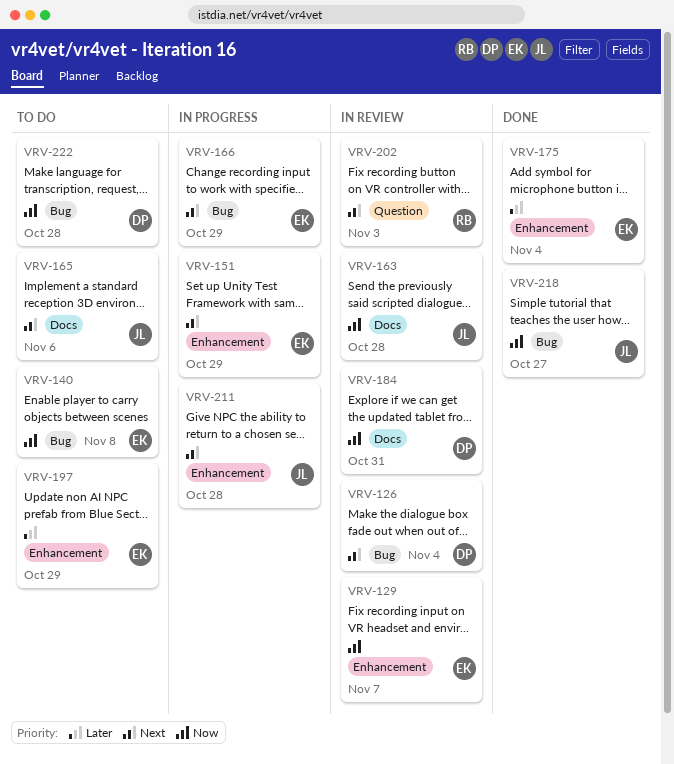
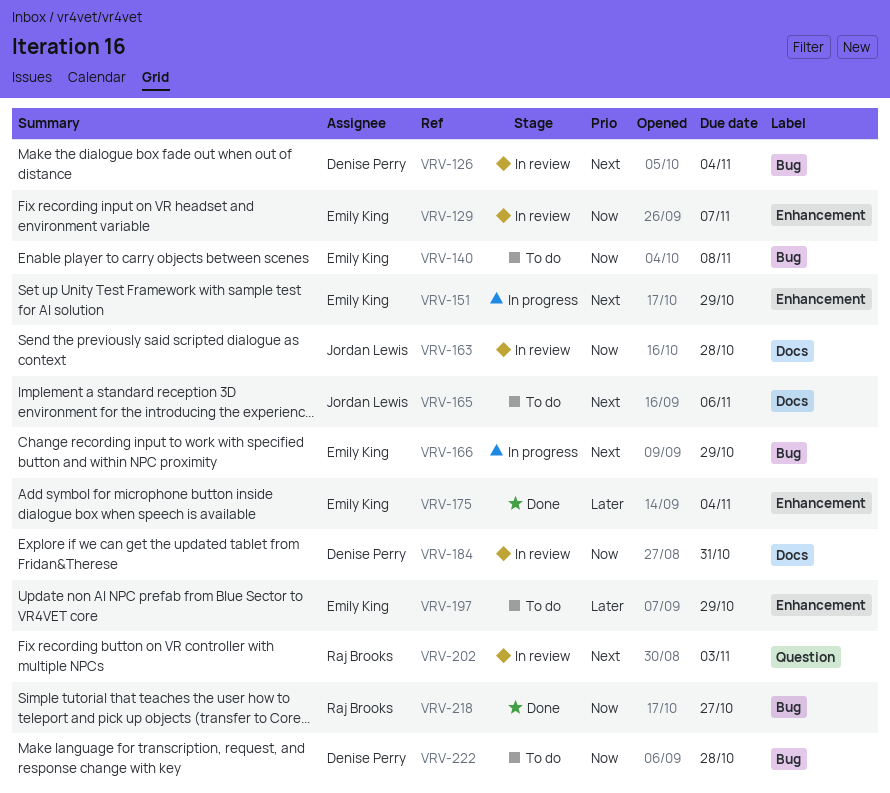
VRV-211: present -> none
VRV-218, owner: Jordan Lewis -> Raj Brooks

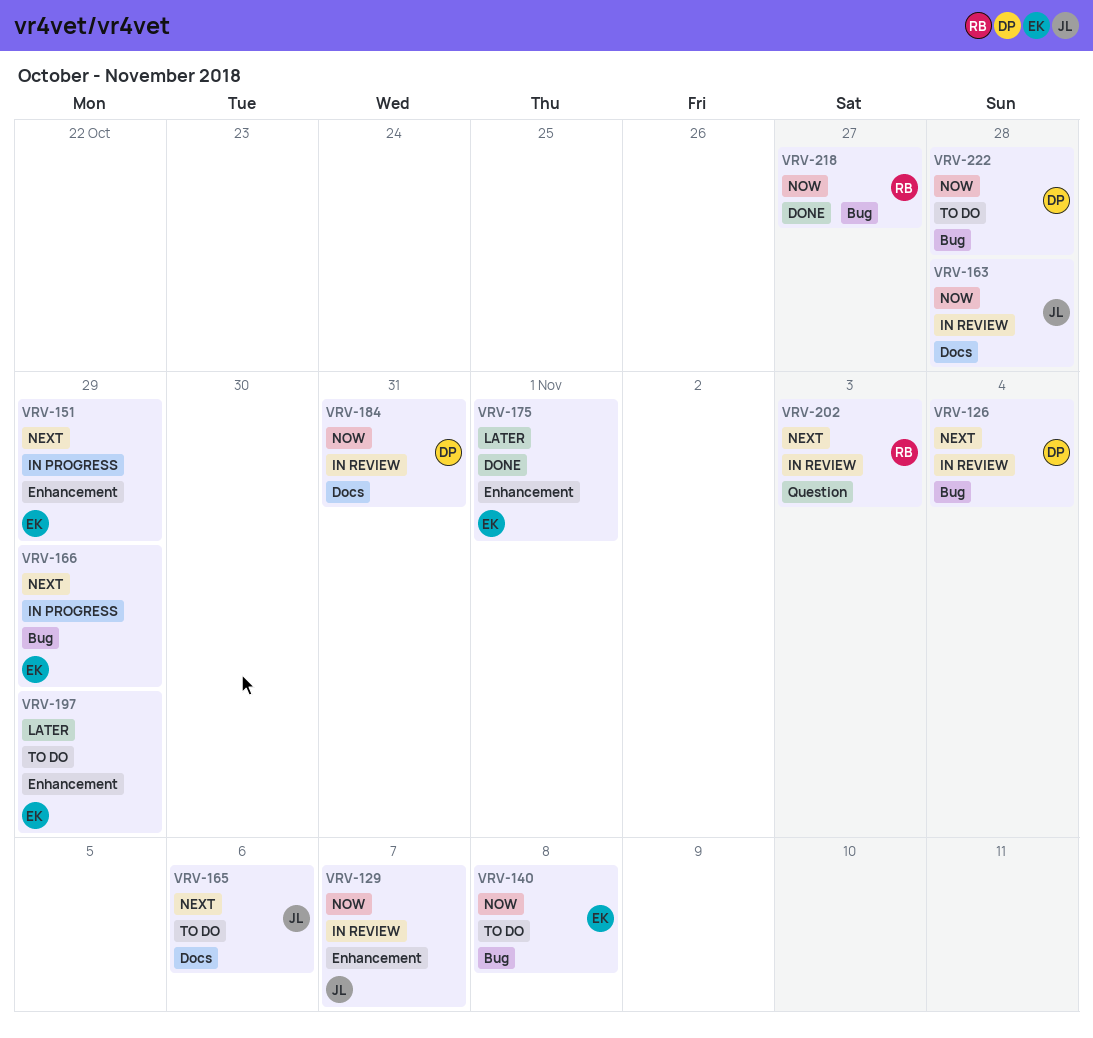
VRV-129, owner: Emily King -> Jordan Lewis
VRV-175, due: Nov 4 -> Nov 1

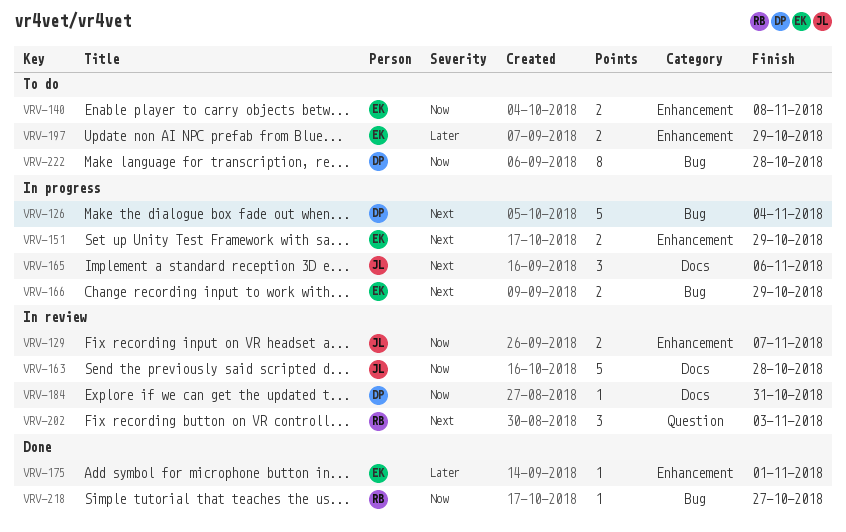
VRV-126, status: In review -> In progress
VRV-140, label: Bug -> Enhancement
VRV-165, status: To do -> In progress

